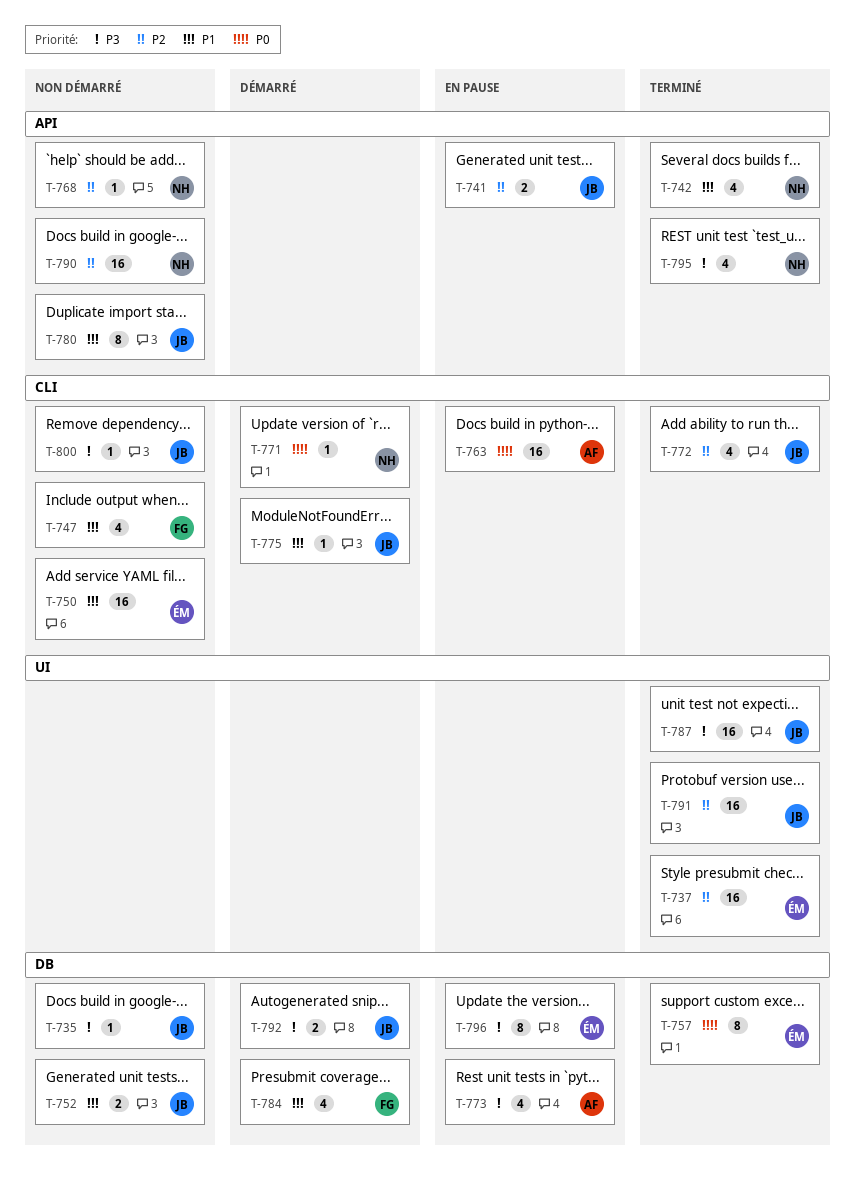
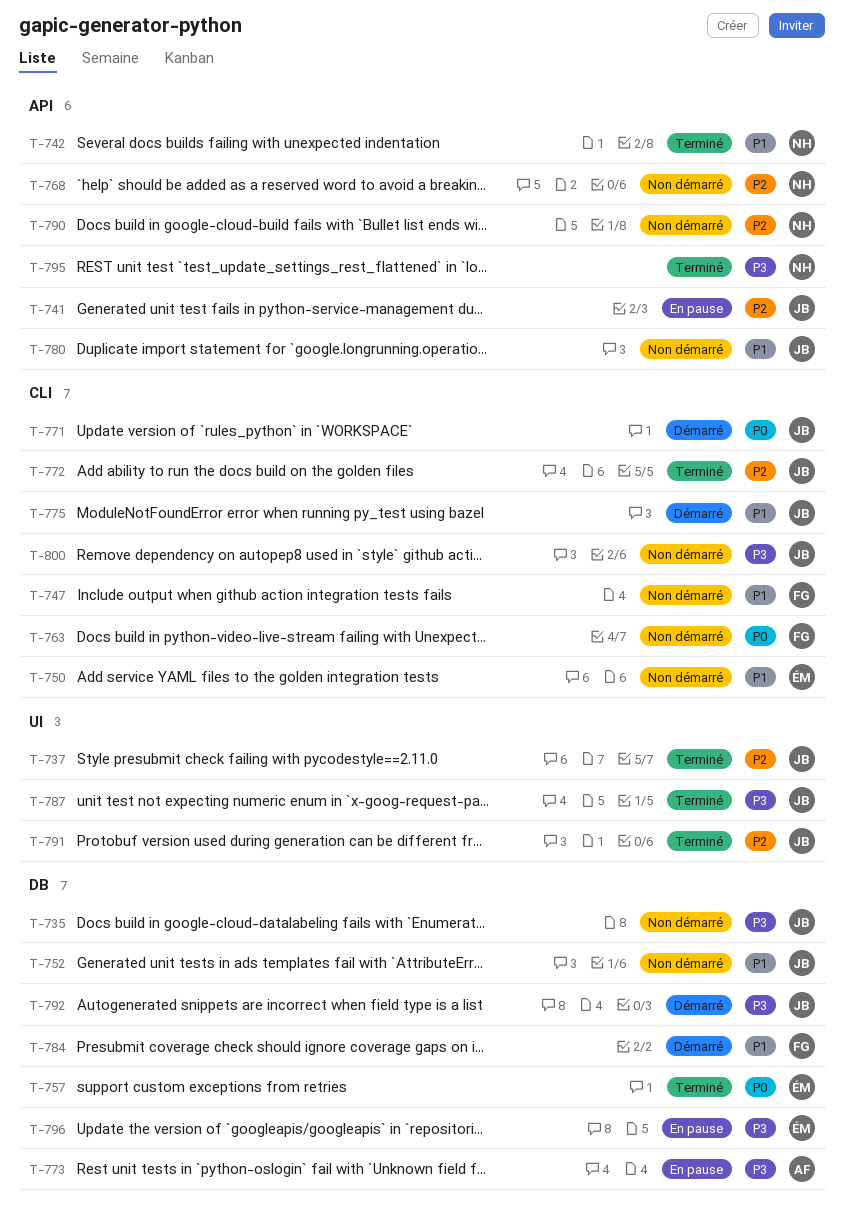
T-737, owner: ÉM -> JB
T-763, status: En pause -> Non démarré
T-763, owner: AF -> FG
T-771, owner: NH -> JB

